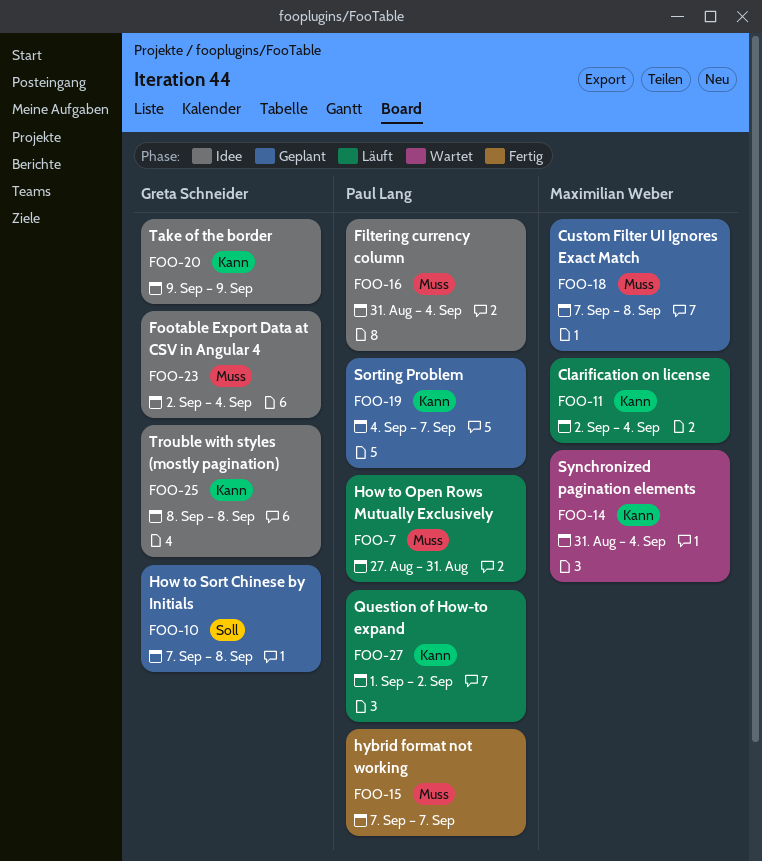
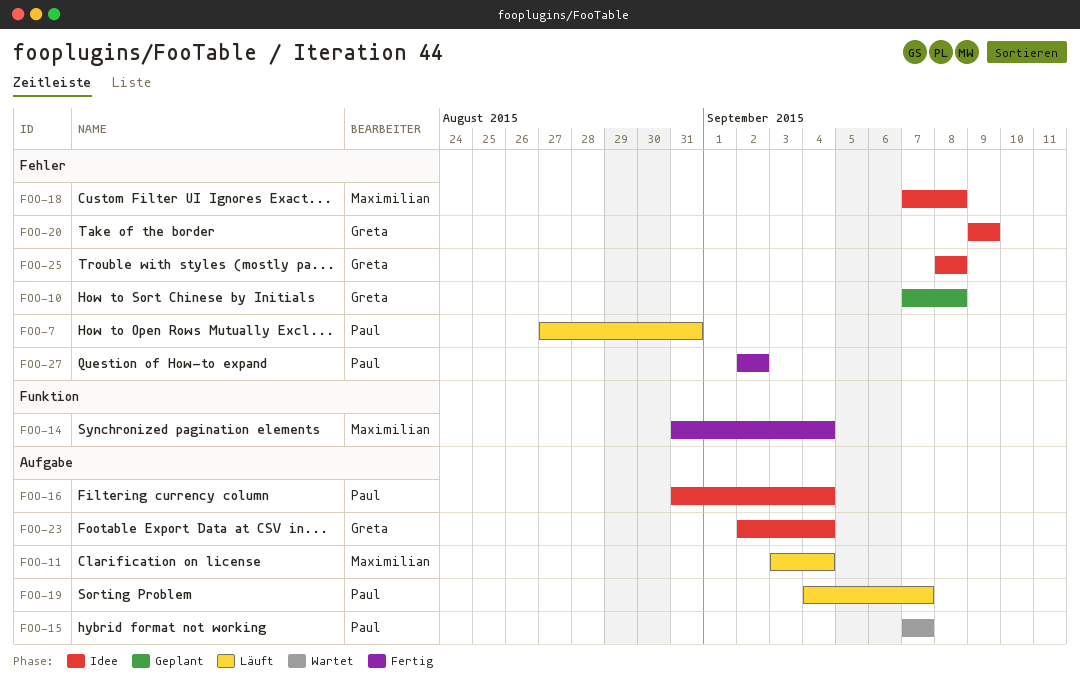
FOO-11, start: Sep 2 -> Sep 3
FOO-14, status: Wartet -> Fertig
FOO-15, status: Fertig -> Wartet
FOO-18, status: Geplant -> Idee
FOO-19, status: Geplant -> Läuft
FOO-27, status: Läuft -> Fertig
FOO-27, start: Sep 1 -> Sep 2

